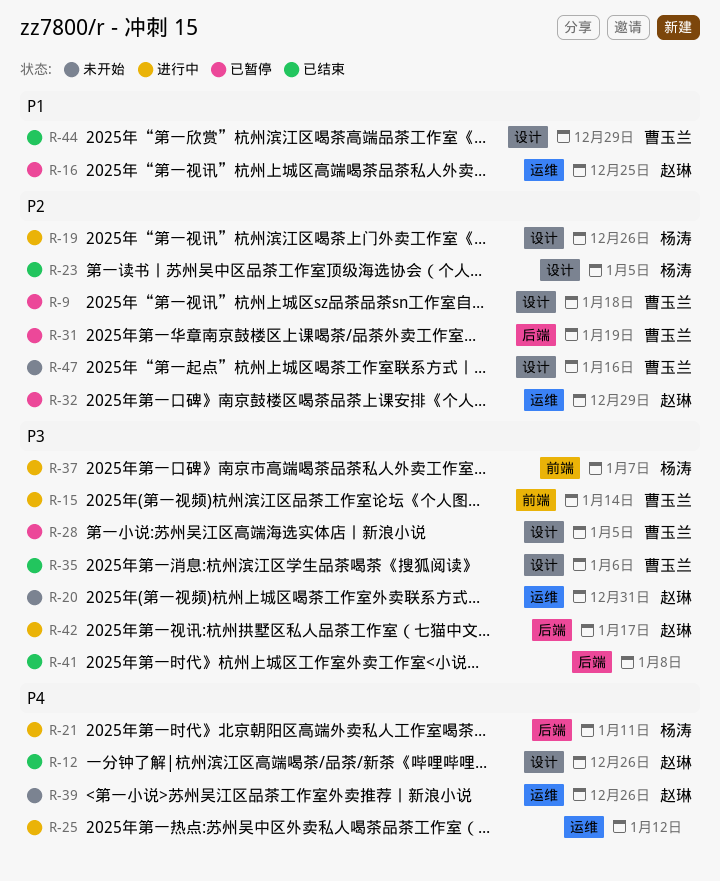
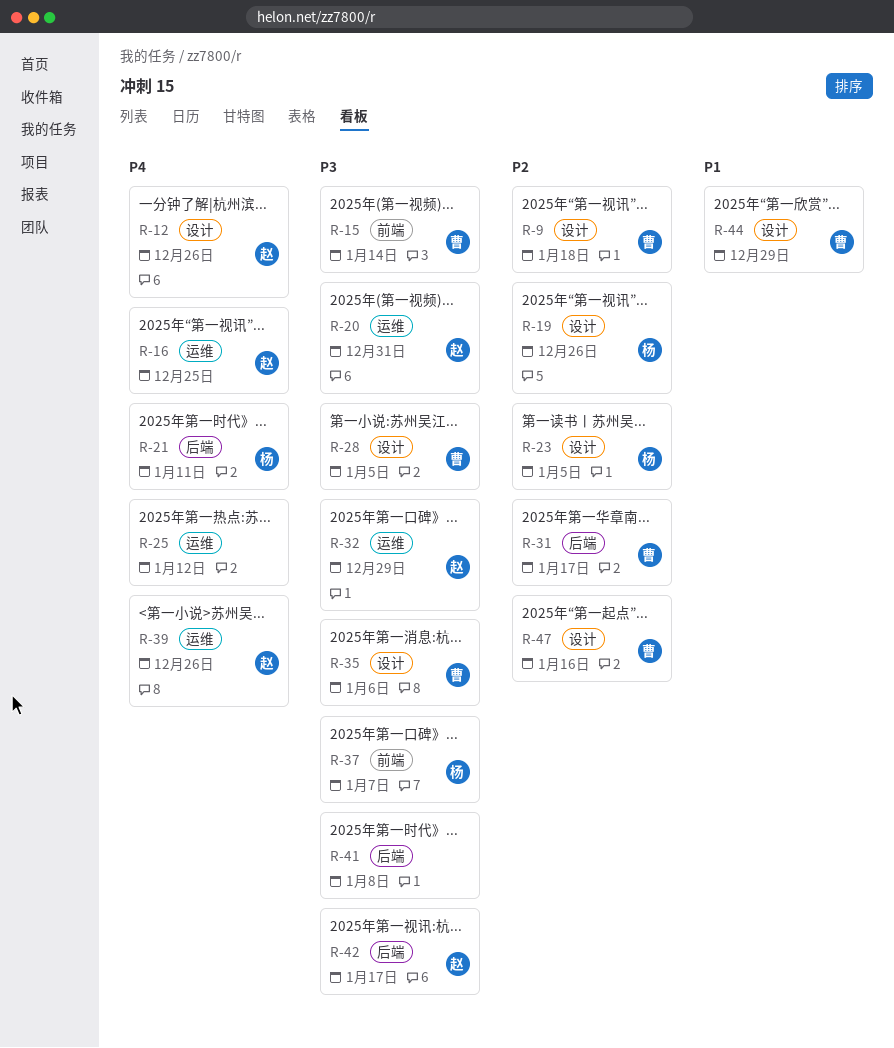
R-16, priority: P1 -> P4
R-31, due: Jan 19 -> Jan 17
R-32, priority: P2 -> P3

